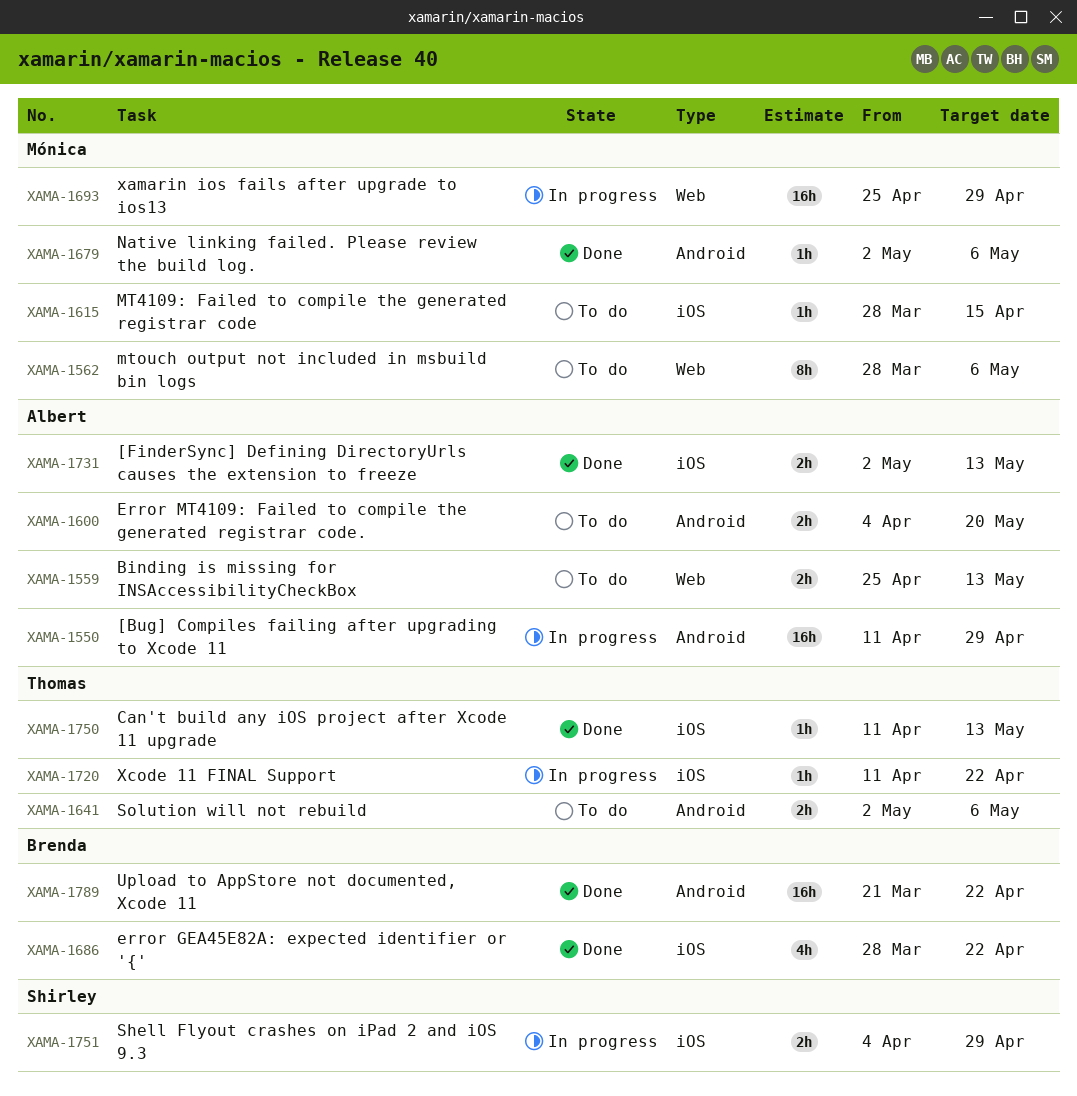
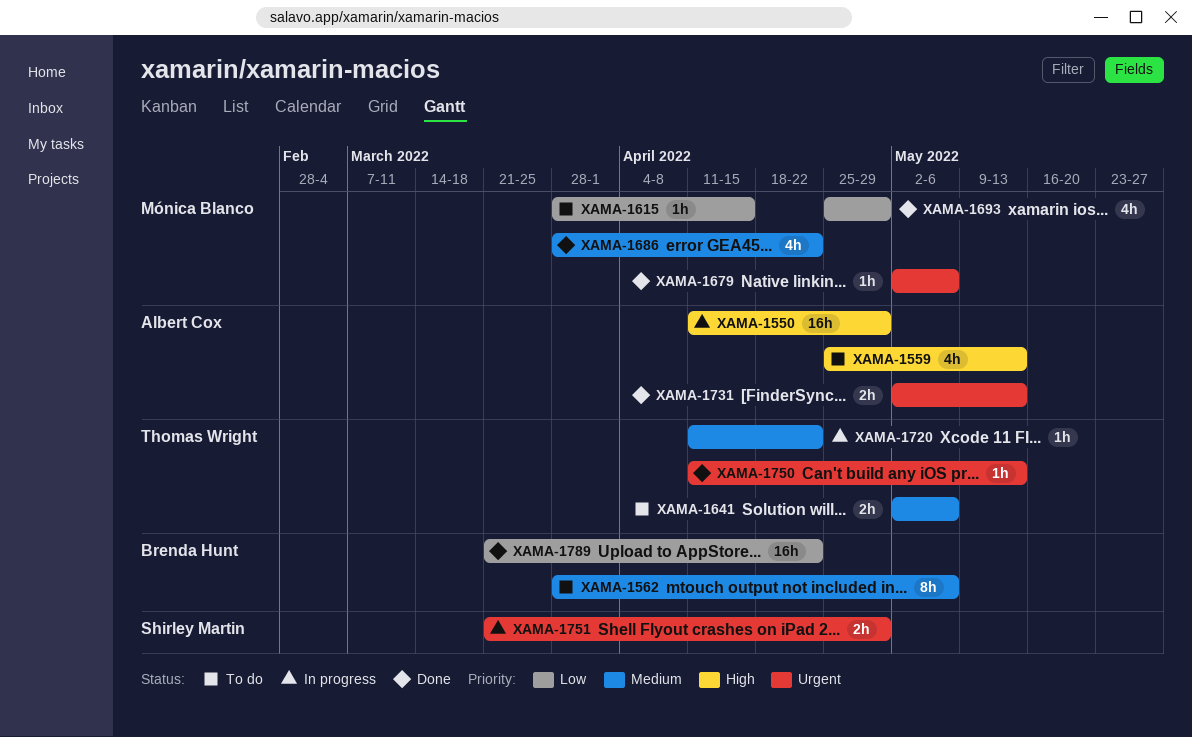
XAMA-1559, estimate: 2h -> 4h
XAMA-1562, owner: Mónica Blanco -> Brenda Hunt
XAMA-1600: present -> none
XAMA-1686, owner: Brenda Hunt -> Mónica Blanco
XAMA-1693, status: In progress -> Done
XAMA-1693, estimate: 16h -> 4h
XAMA-1751, start: Apr 4 -> Mar 21

